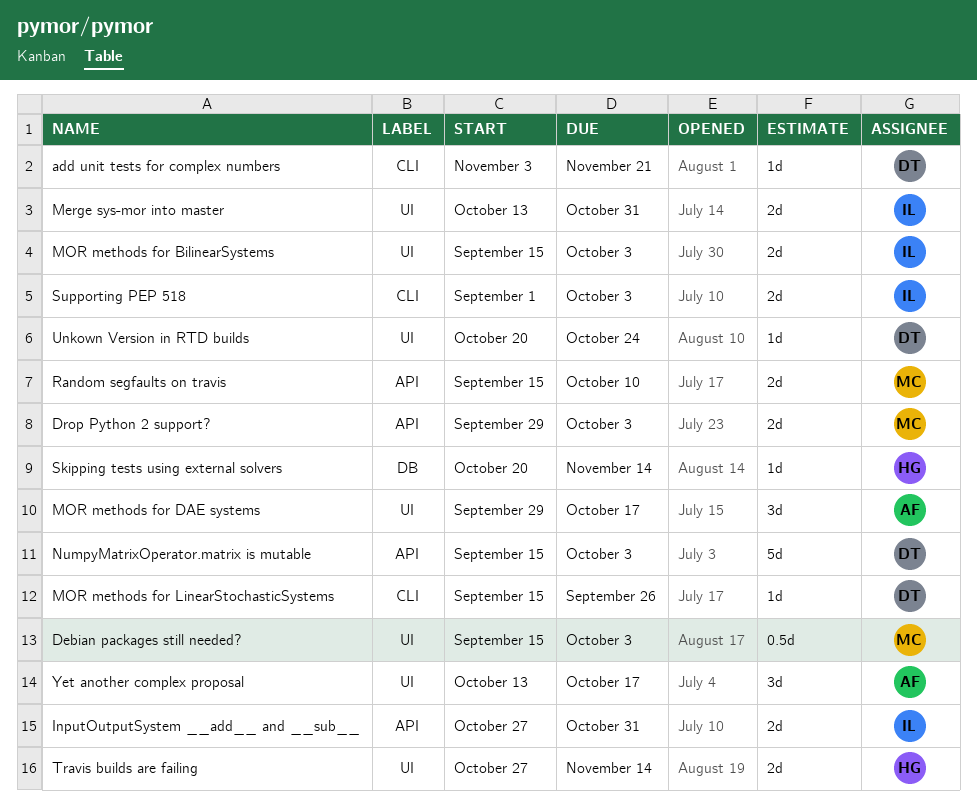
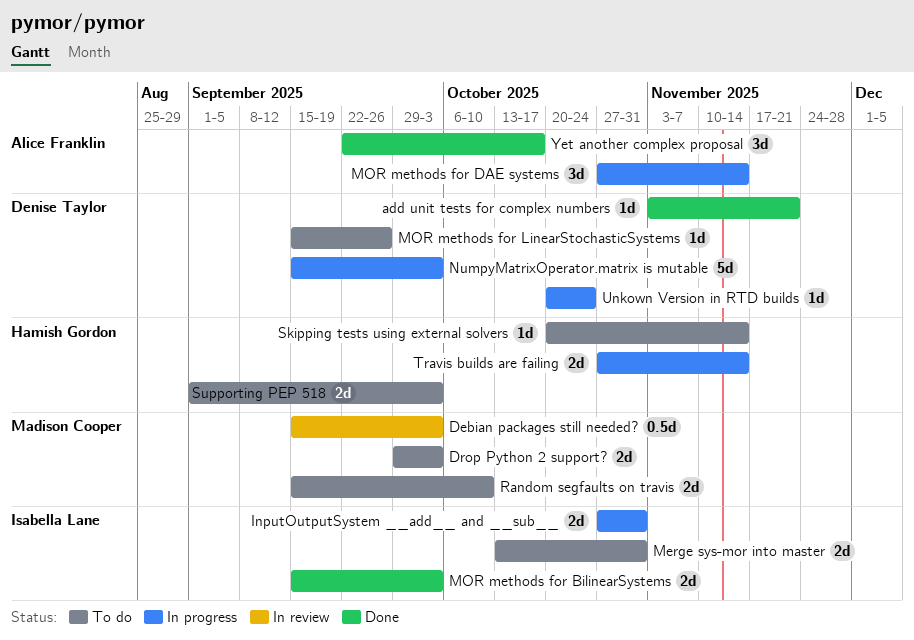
MOR methods for DAE systems, start: Sep 29 -> Oct 27
MOR methods for DAE systems, due: Oct 17 -> Nov 14
Supporting PEP 518, owner: Isabella Lane -> Hamish Gordon
Yet another complex proposal, start: Oct 13 -> Sep 22

